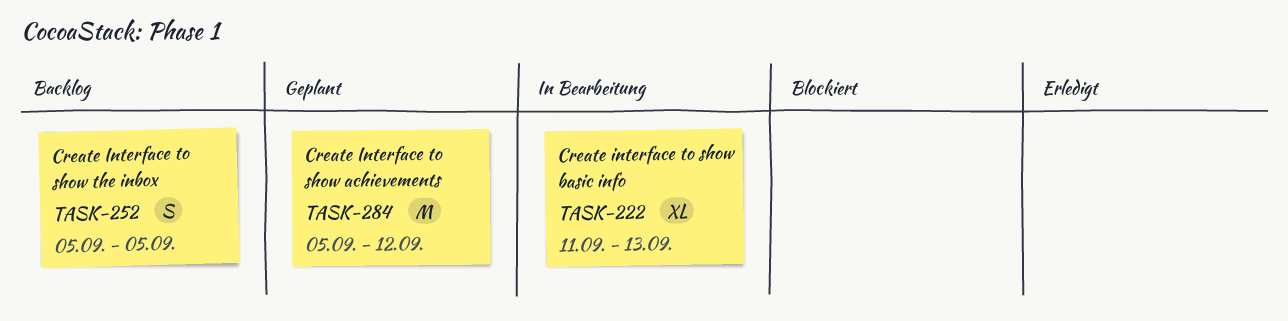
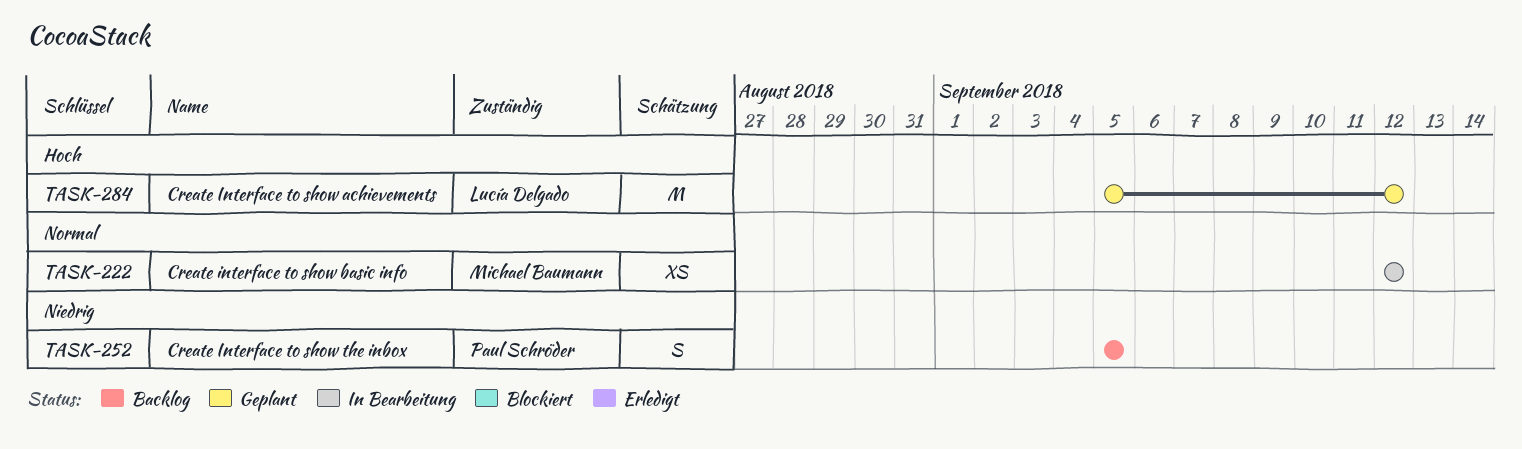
TASK-222, estimate: XL -> XS
TASK-222, start: Sep 11 -> Sep 12
TASK-222, due: Sep 13 -> Sep 12

